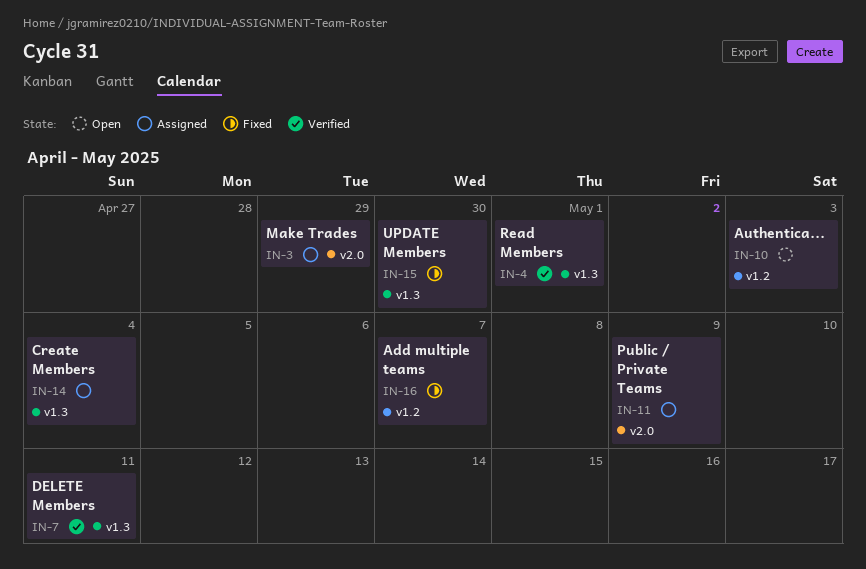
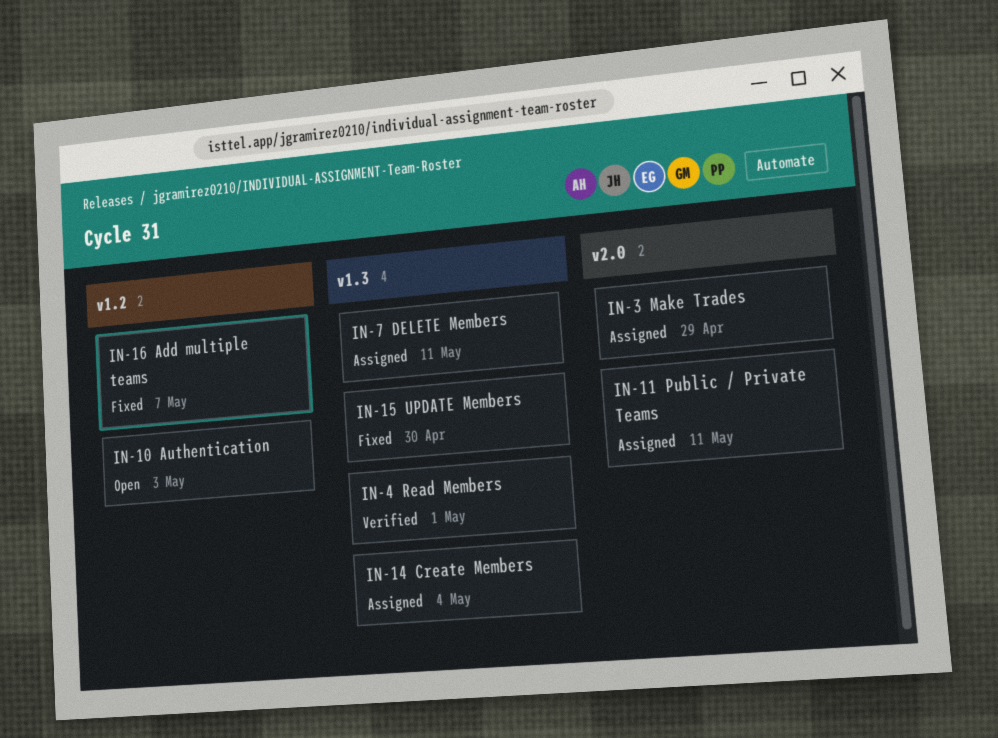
IN-7, status: Verified -> Assigned
IN-11, due: May 9 -> May 11

